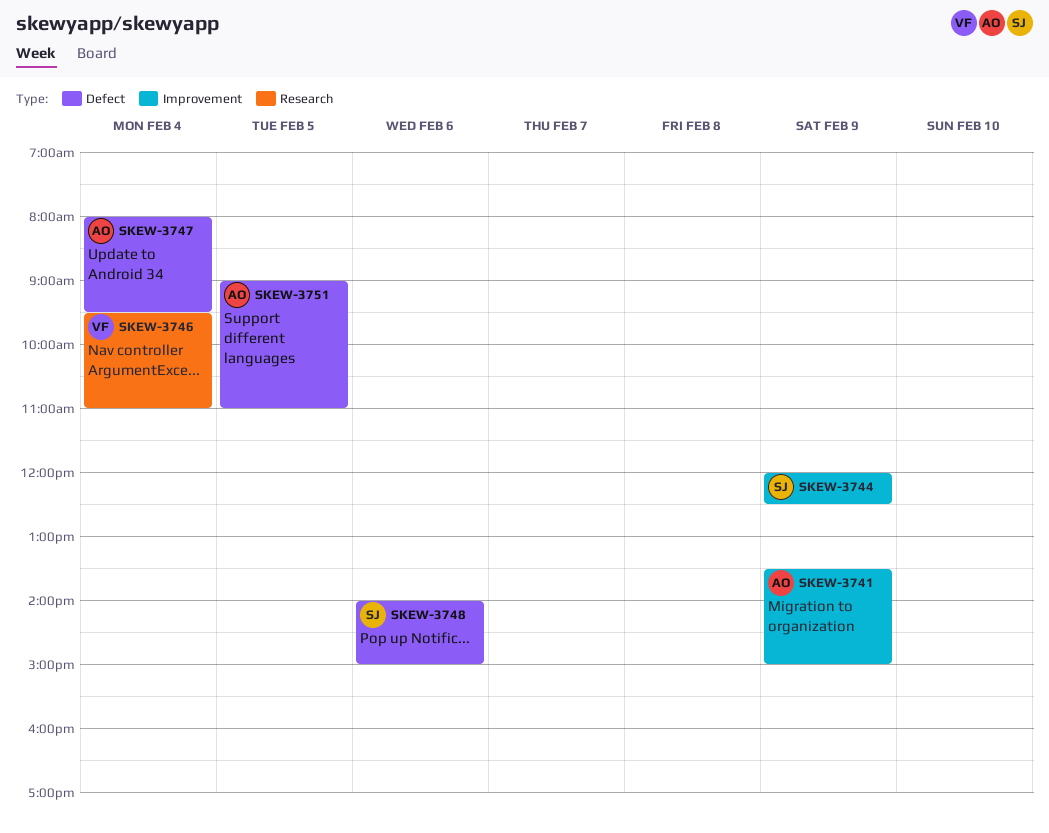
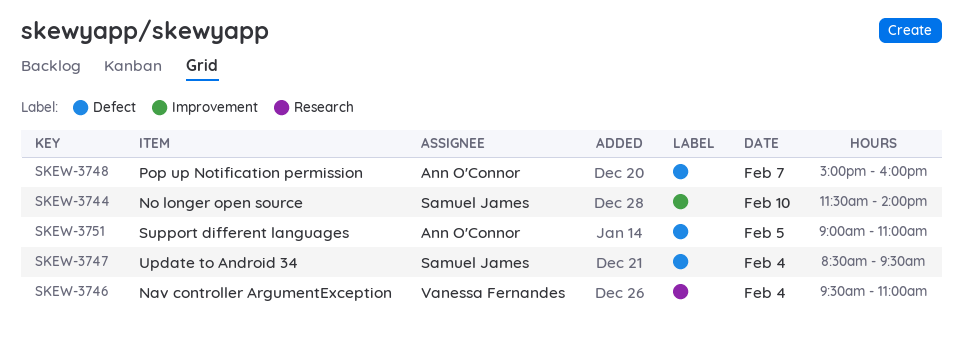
SKEW-3741: present -> none
SKEW-3744, day: Feb 9 -> Feb 10
SKEW-3744, begins: 12:00 -> 11:30
SKEW-3744, ends: 12:30 -> 14:00
SKEW-3747, owner: Ann O'Connor -> Samuel James
SKEW-3747, begins: 08:00 -> 08:30
SKEW-3748, owner: Samuel James -> Ann O'Connor
SKEW-3748, day: Feb 6 -> Feb 7
SKEW-3748, begins: 14:00 -> 15:00
SKEW-3748, ends: 15:00 -> 16:00

